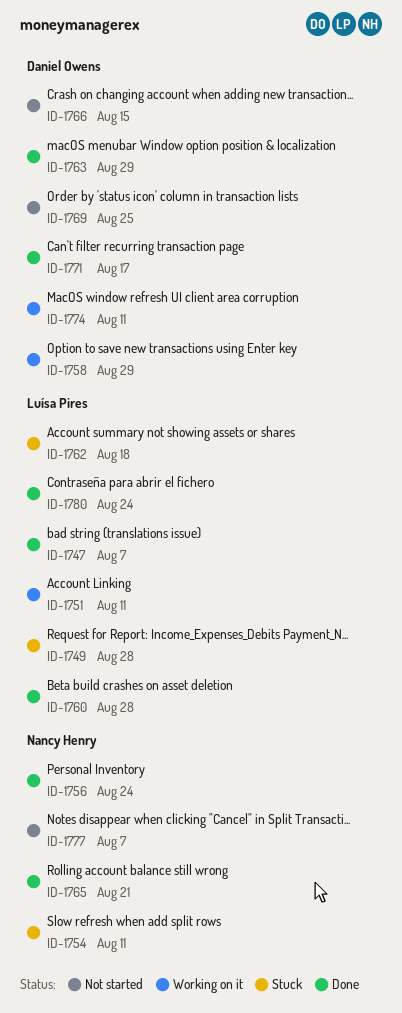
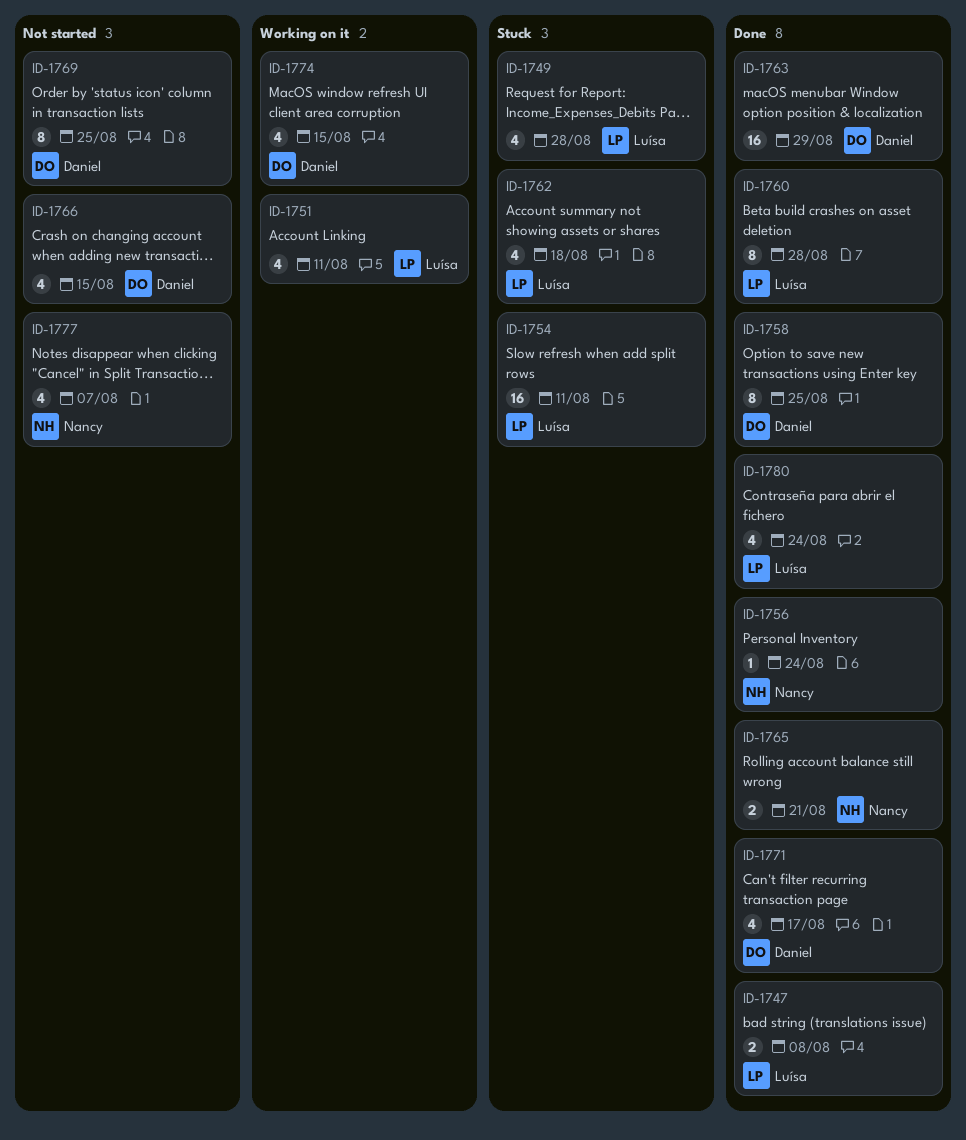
ID-1747, due: Aug 7 -> Aug 8
ID-1754, owner: Nancy Henry -> Luísa Pires
ID-1758, status: Working on it -> Done
ID-1758, due: Aug 29 -> Aug 25
ID-1774, due: Aug 11 -> Aug 15

